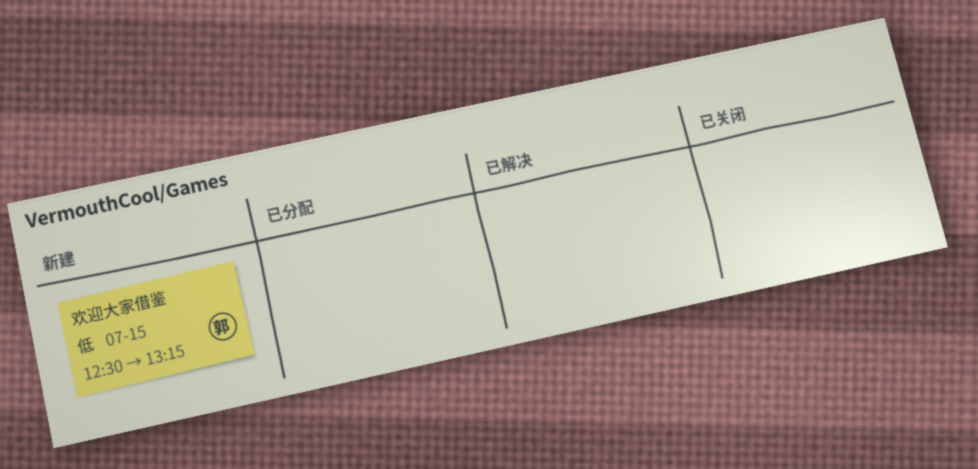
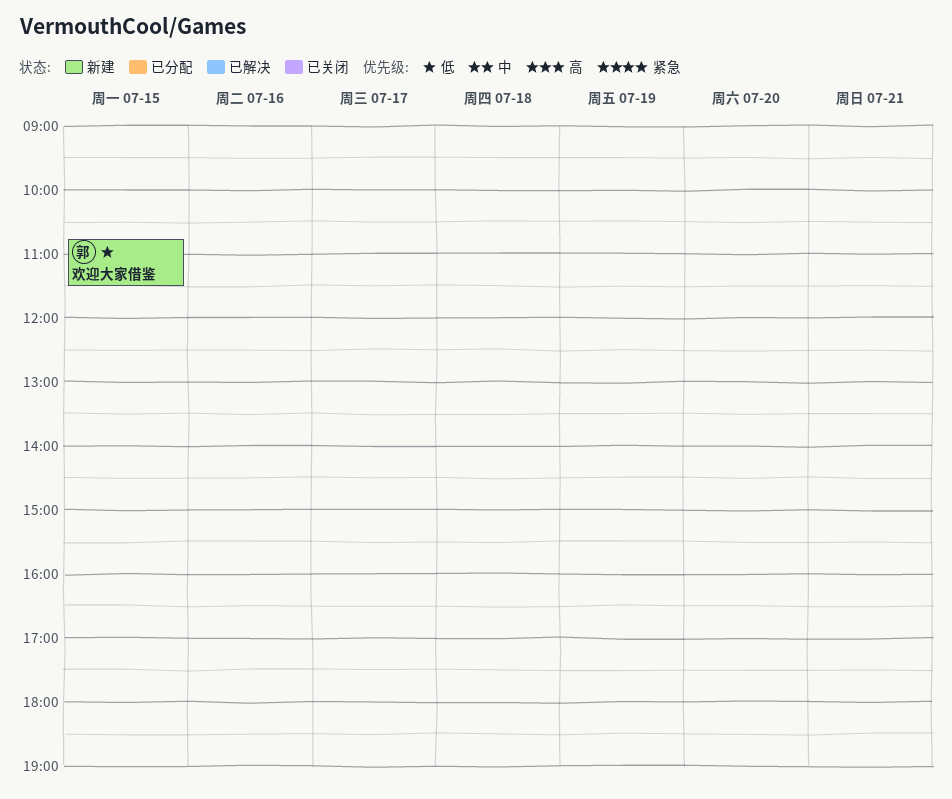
欢迎大家借鉴, begins: 12:30 -> 10:45
欢迎大家借鉴, ends: 13:15 -> 11:30

